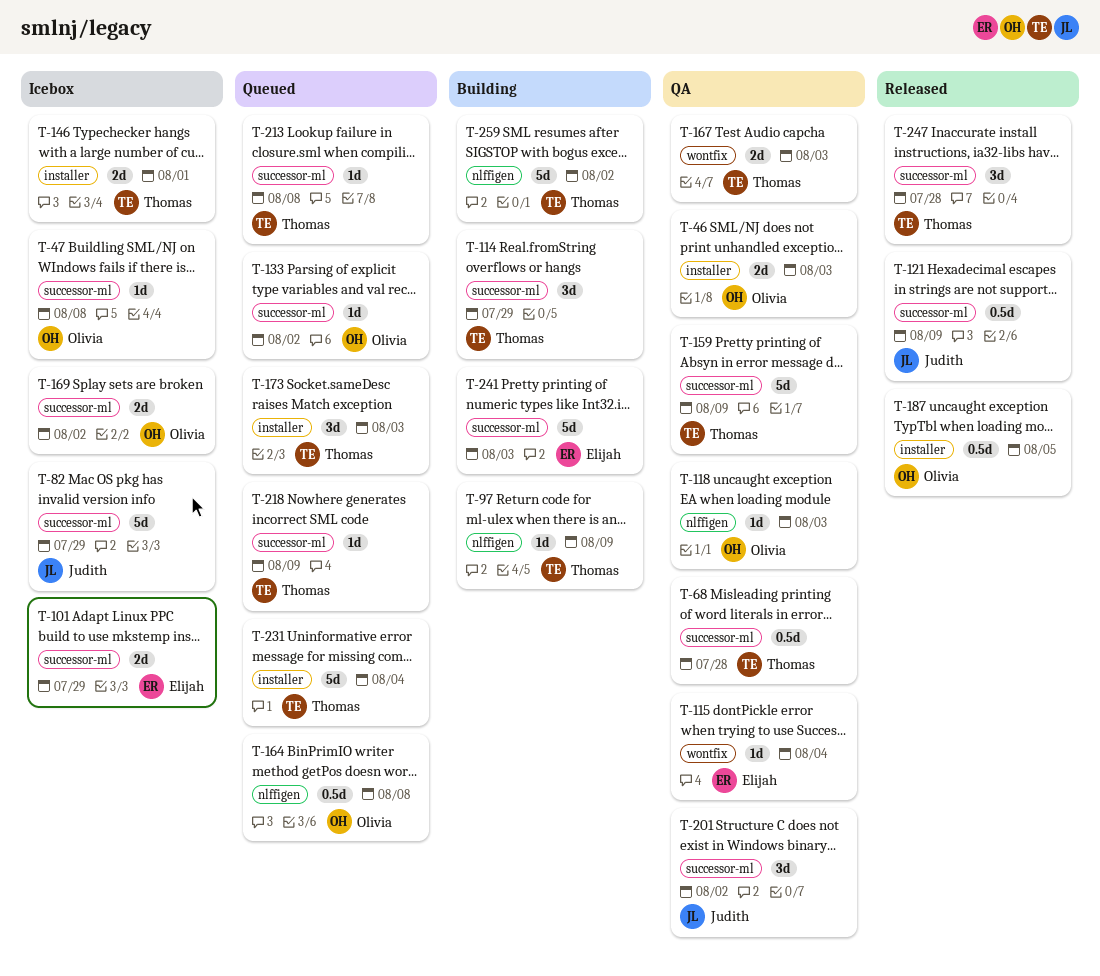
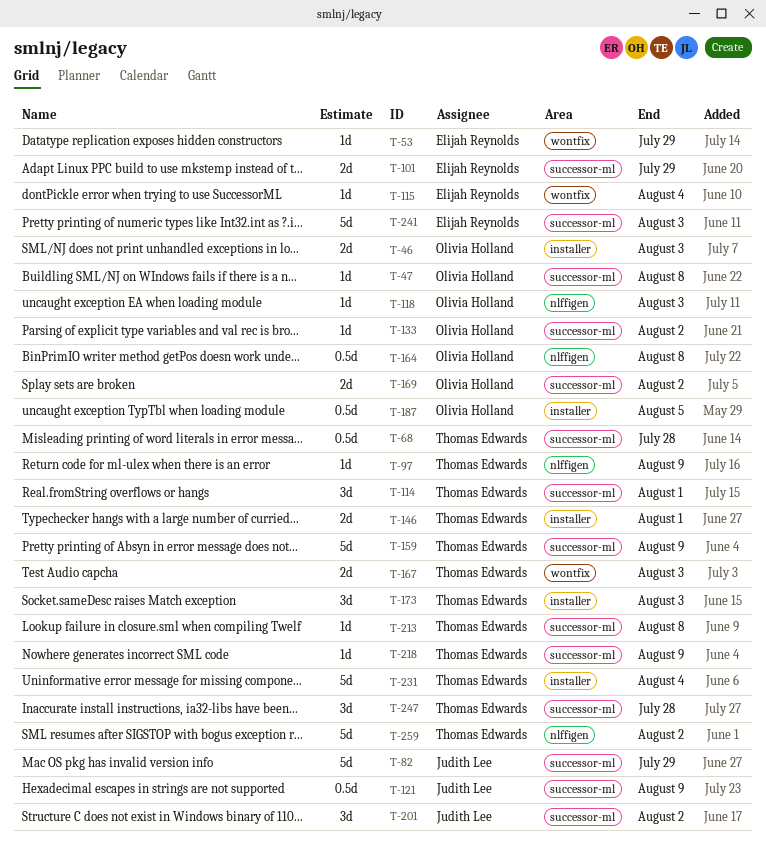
T-53: none -> present
T-114, due: Jul 29 -> Aug 1

